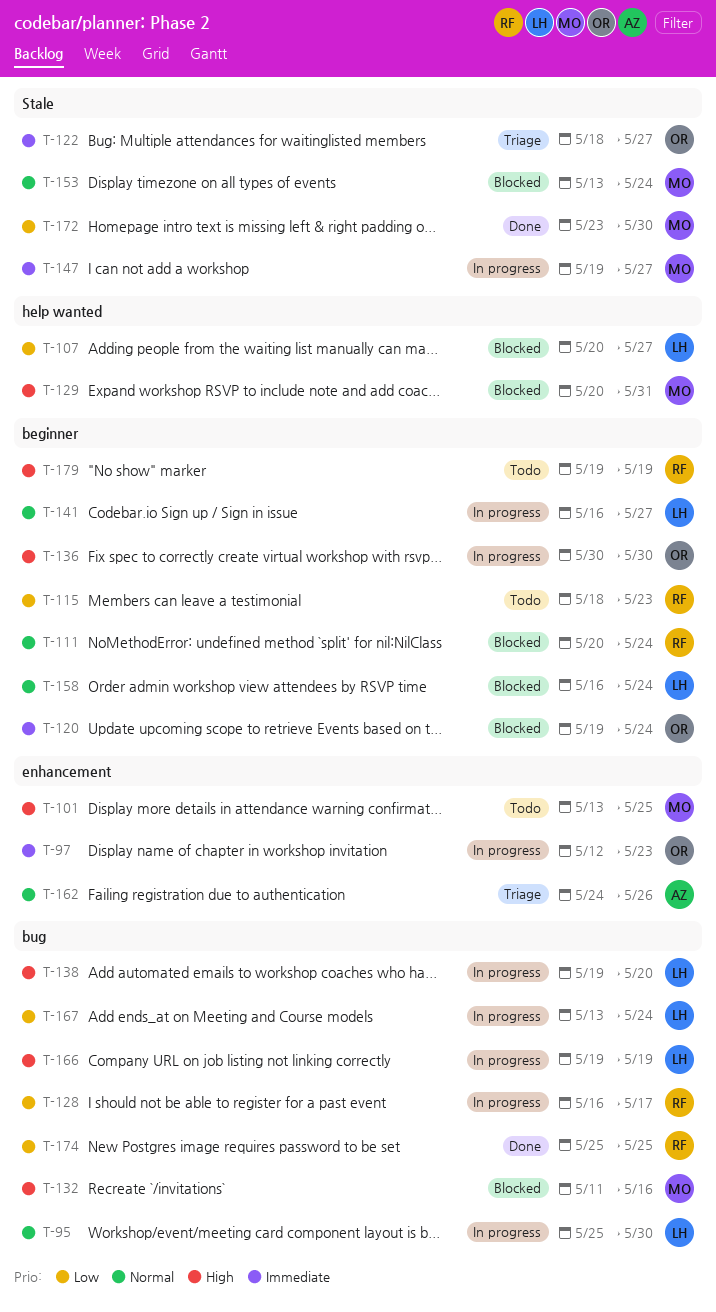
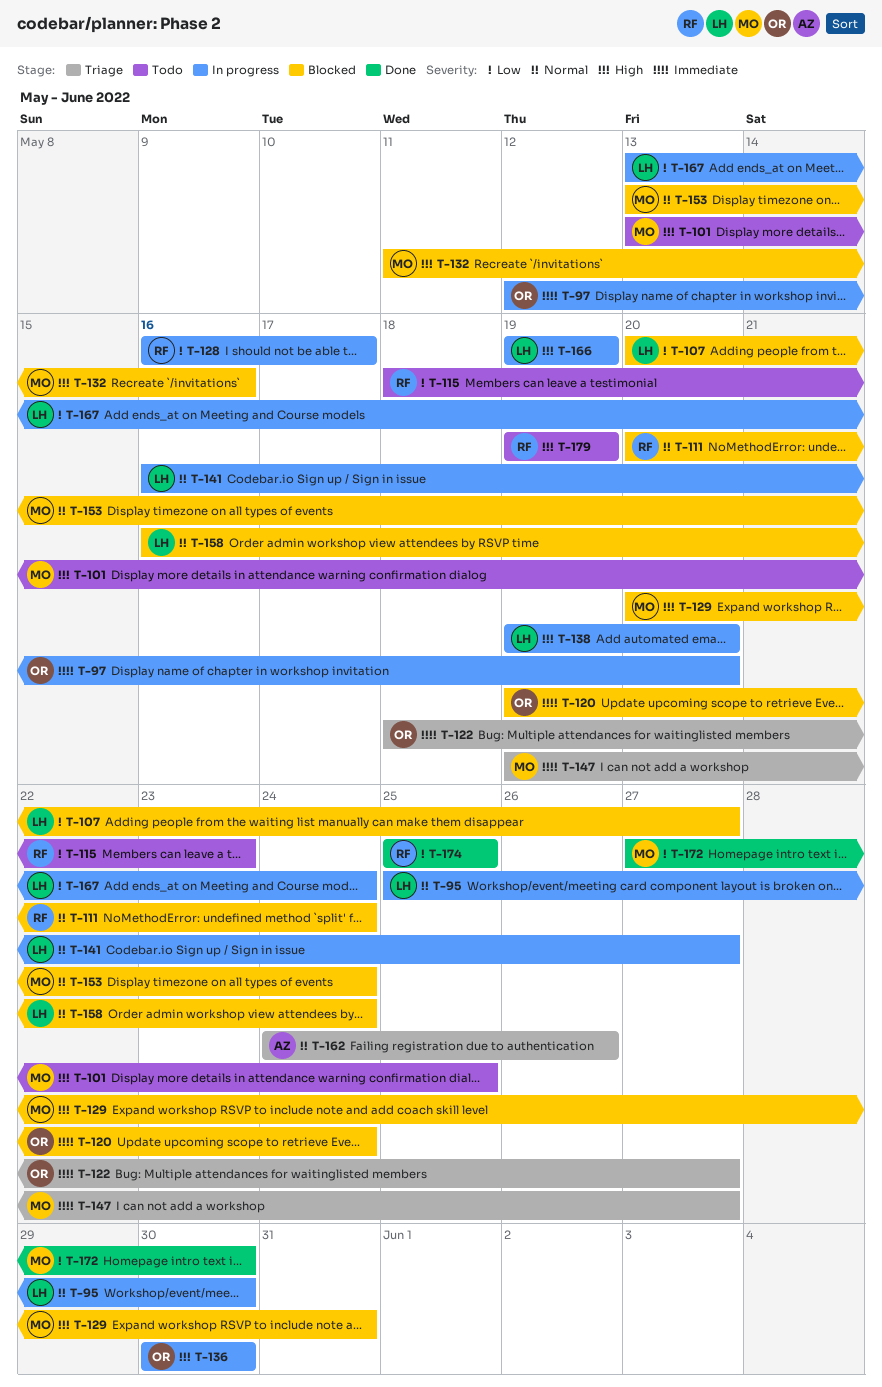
T-97, due: May 23 -> May 20
T-147, status: In progress -> Triage
T-172, start: May 23 -> May 27

